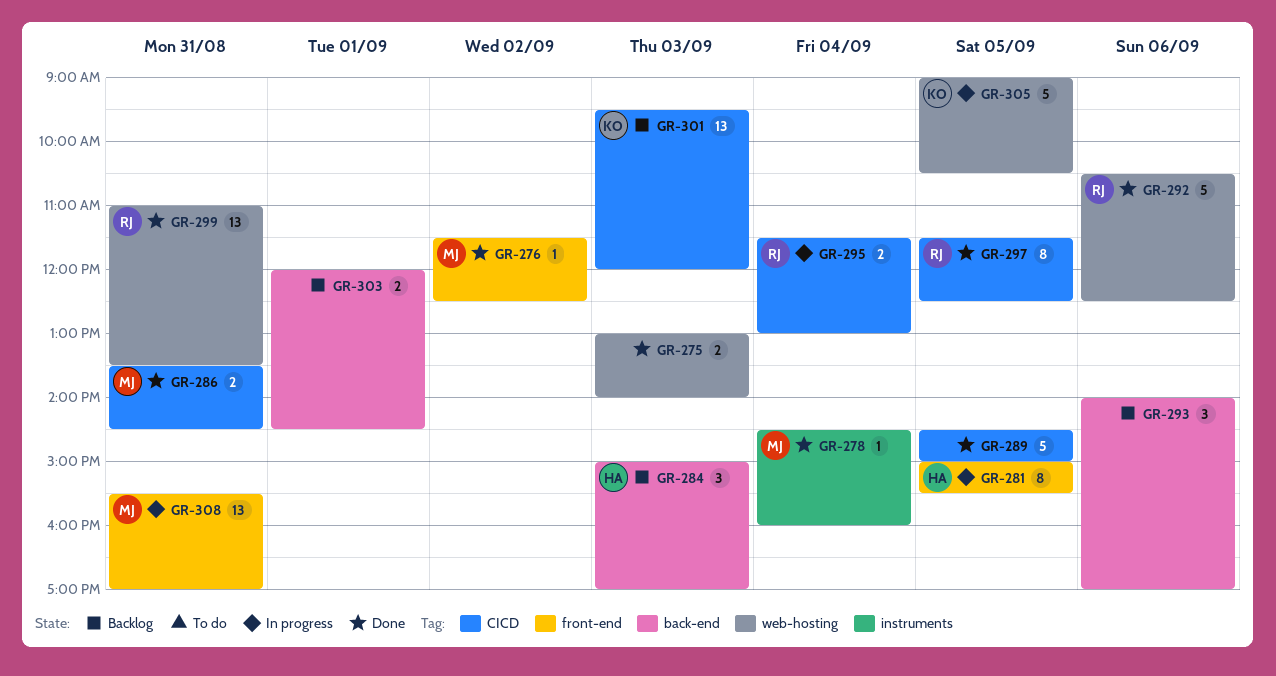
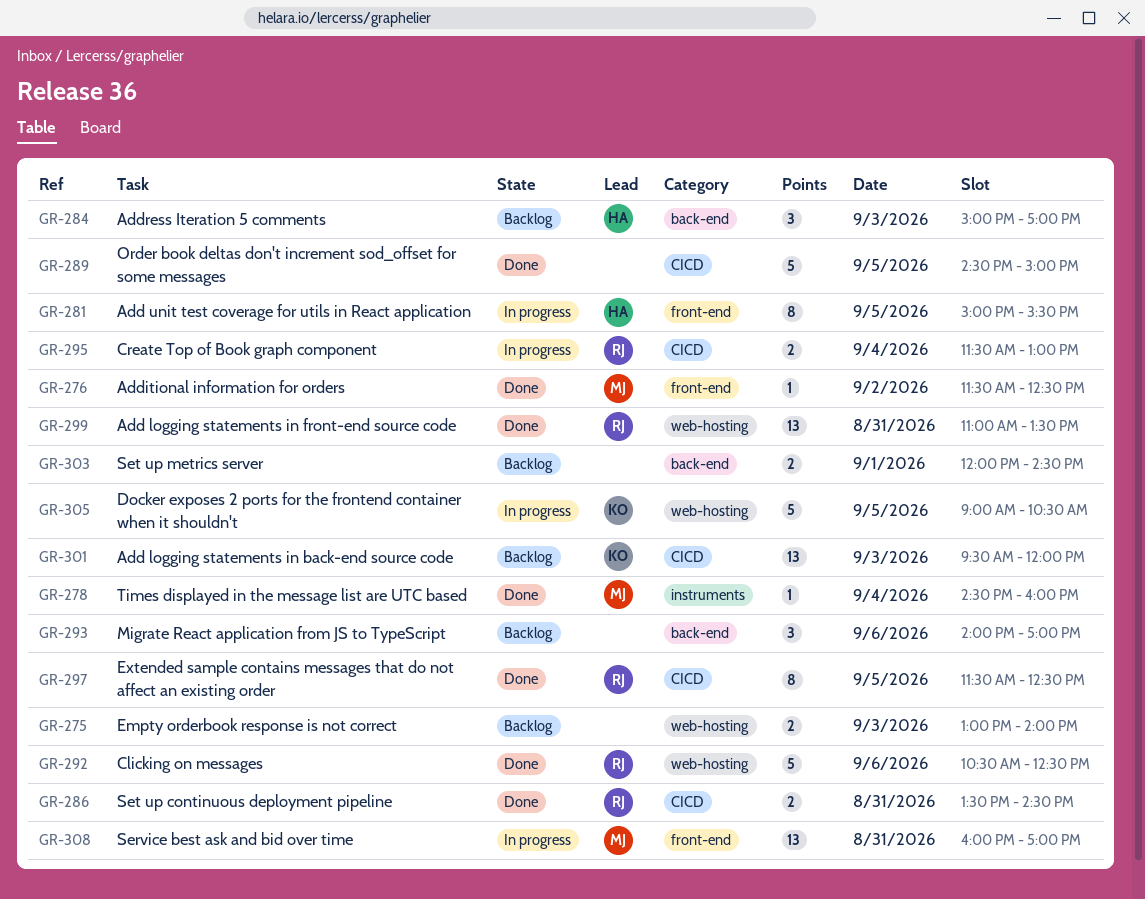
GR-275, status: Done -> Backlog
GR-286, owner: MJ -> RJ
GR-308, begins: 15:30 -> 16:00

